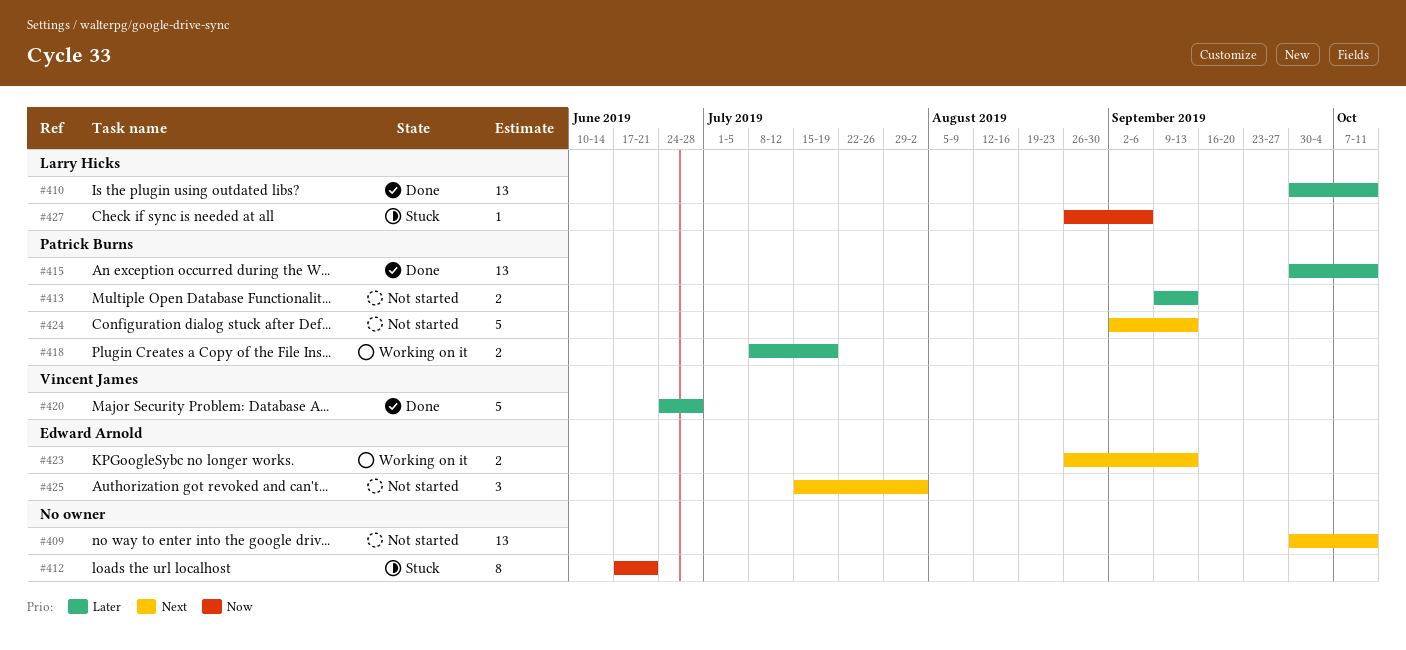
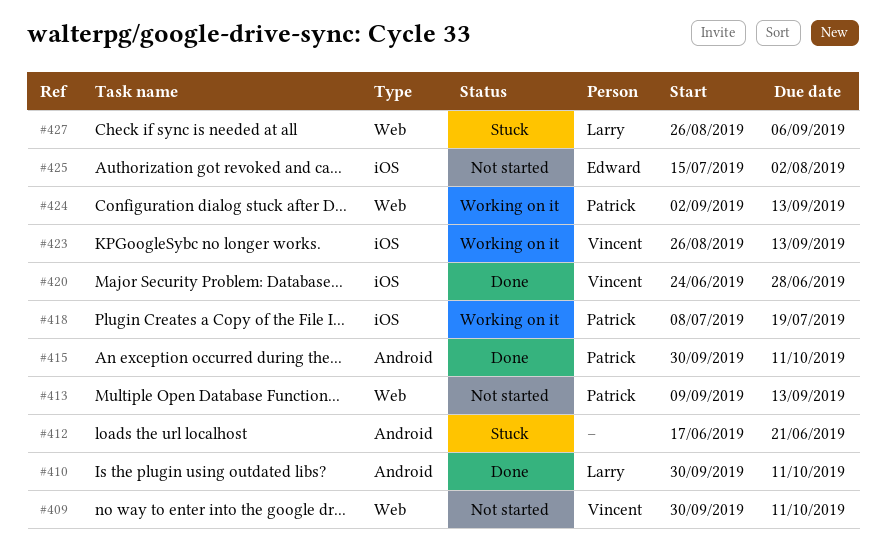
#409, owner: none -> Vincent James
#423, owner: Edward Arnold -> Vincent James
#424, status: Not started -> Working on it

